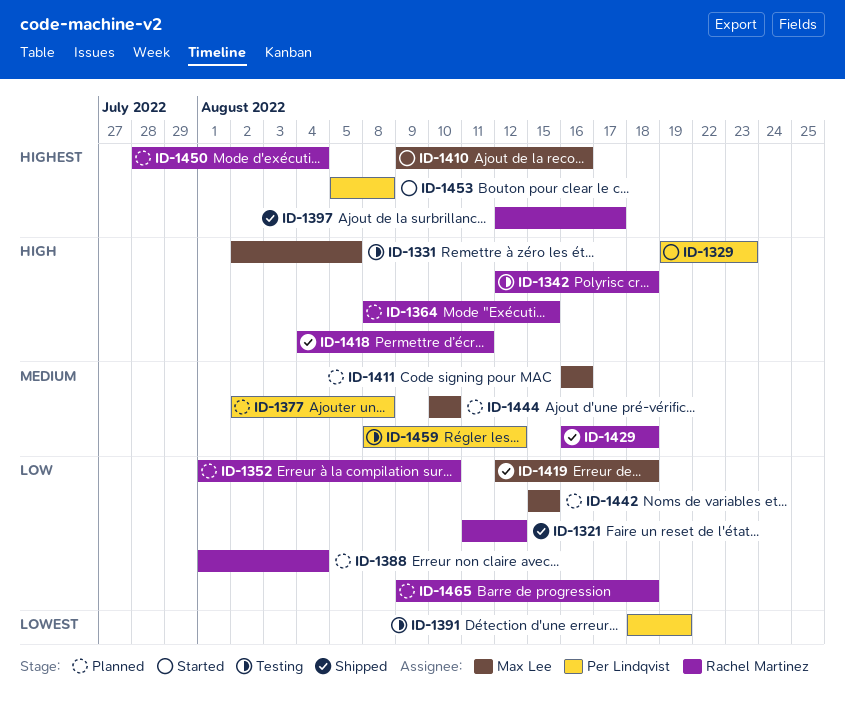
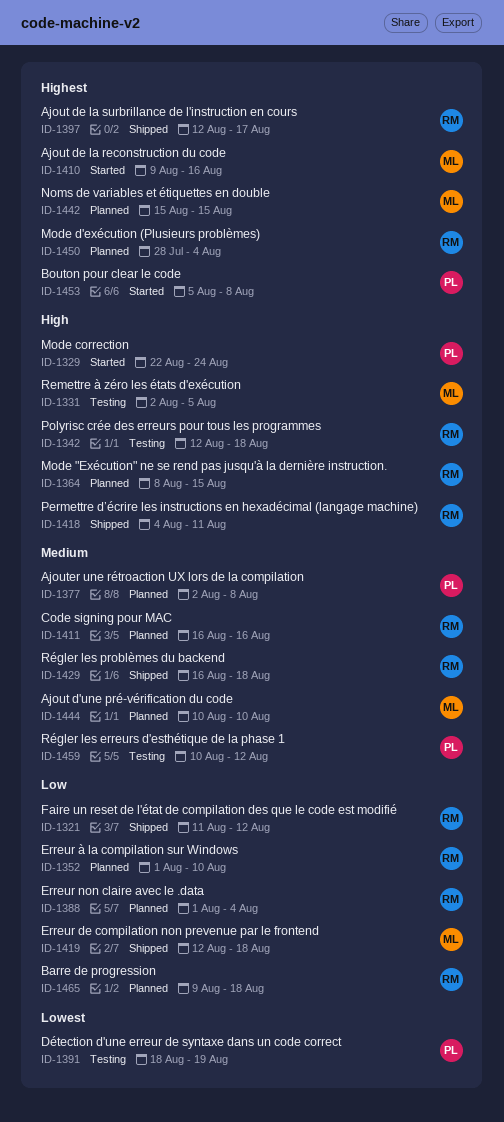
ID-1329, start: Aug 19 -> Aug 22
ID-1329, due: Aug 23 -> Aug 24
ID-1411, owner: Max Lee -> Rachel Martinez
ID-1442, priority: Low -> Highest
ID-1459, start: Aug 8 -> Aug 10

